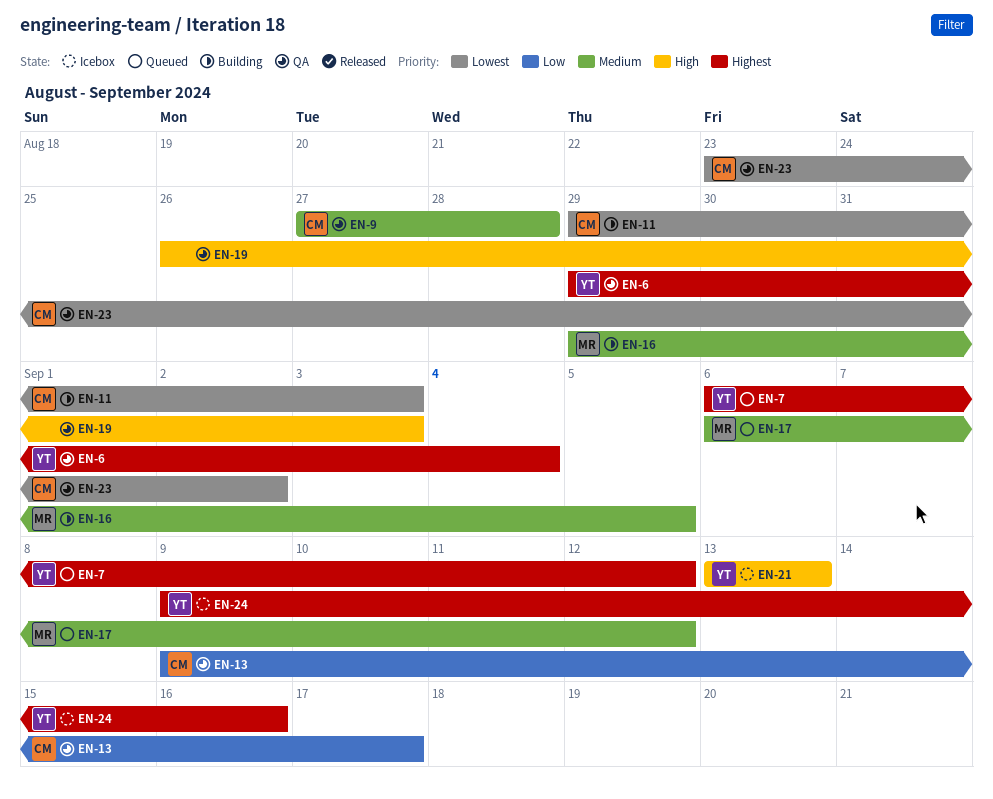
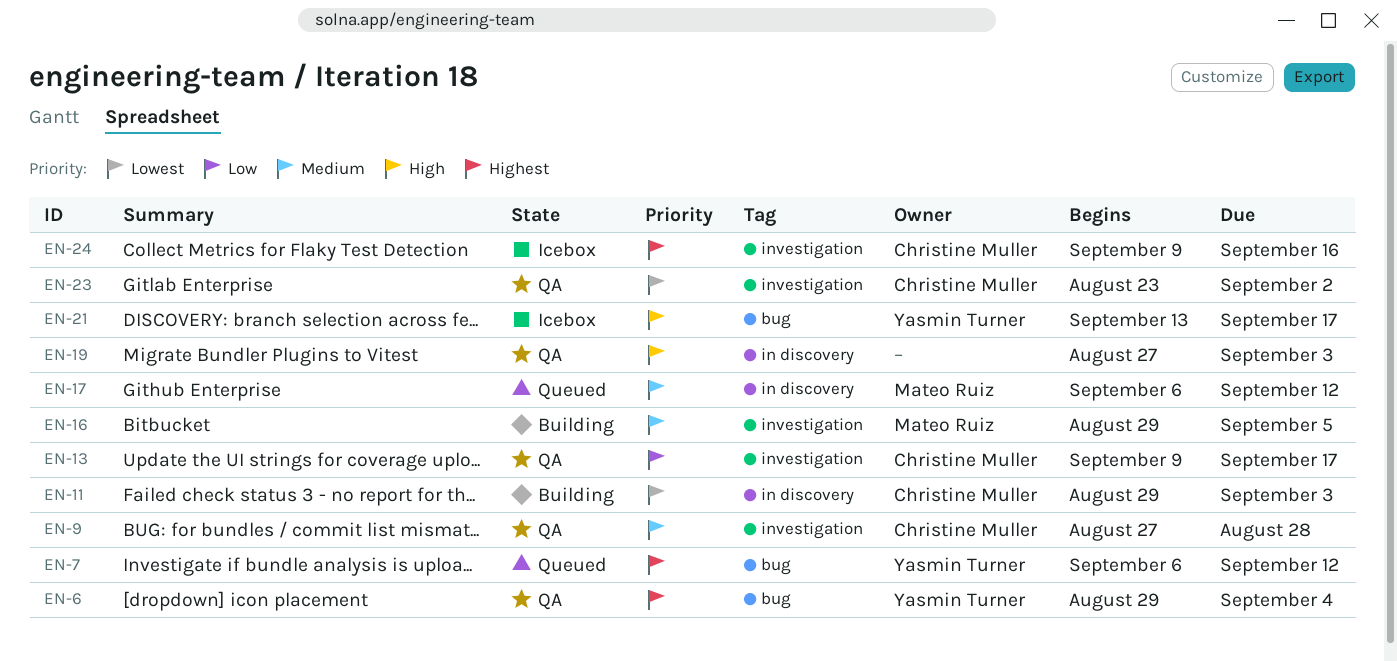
EN-19, start: Aug 26 -> Aug 27
EN-21, due: Sep 13 -> Sep 17
EN-24, owner: Yasmin Turner -> Christine Muller

